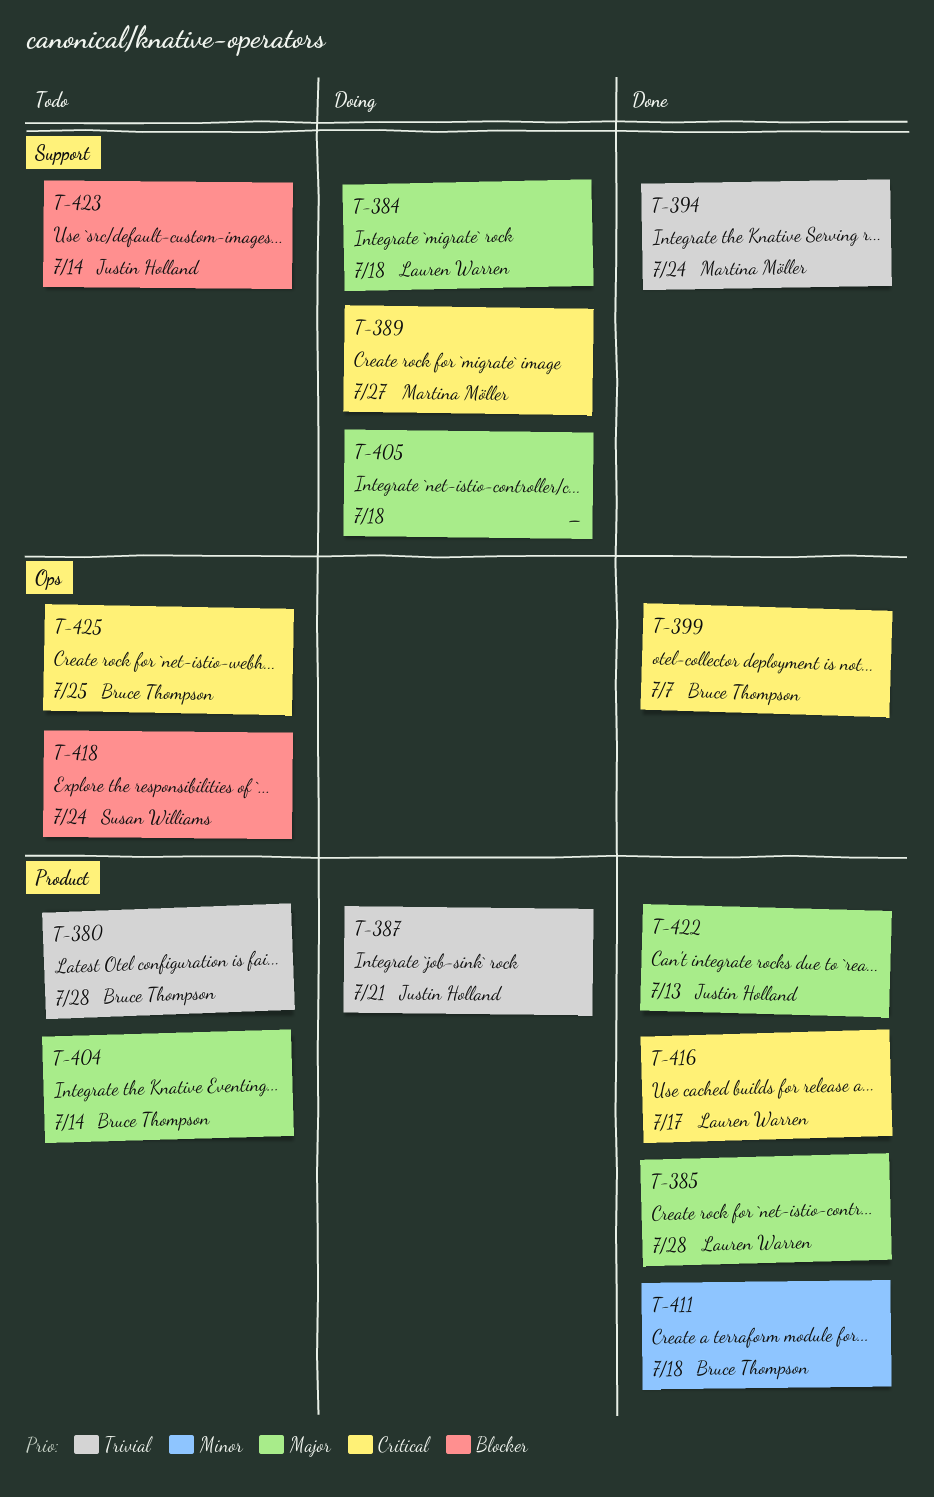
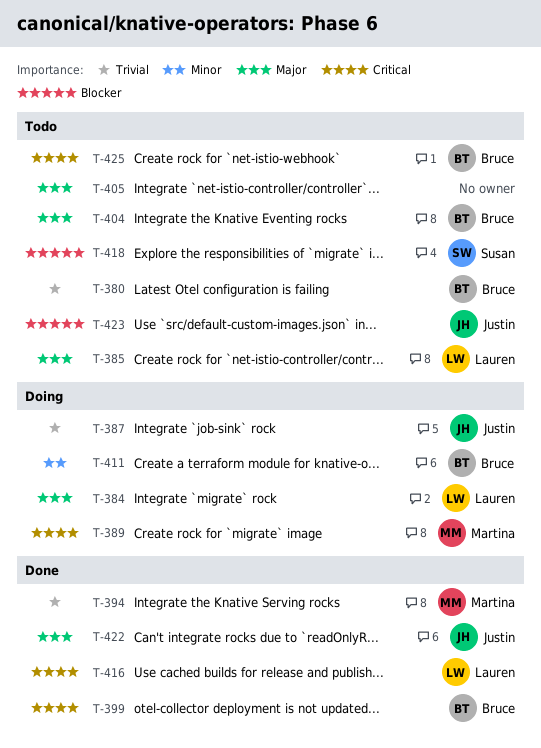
T-385, status: Done -> Todo
T-405, status: Doing -> Todo
T-411, status: Done -> Doing

